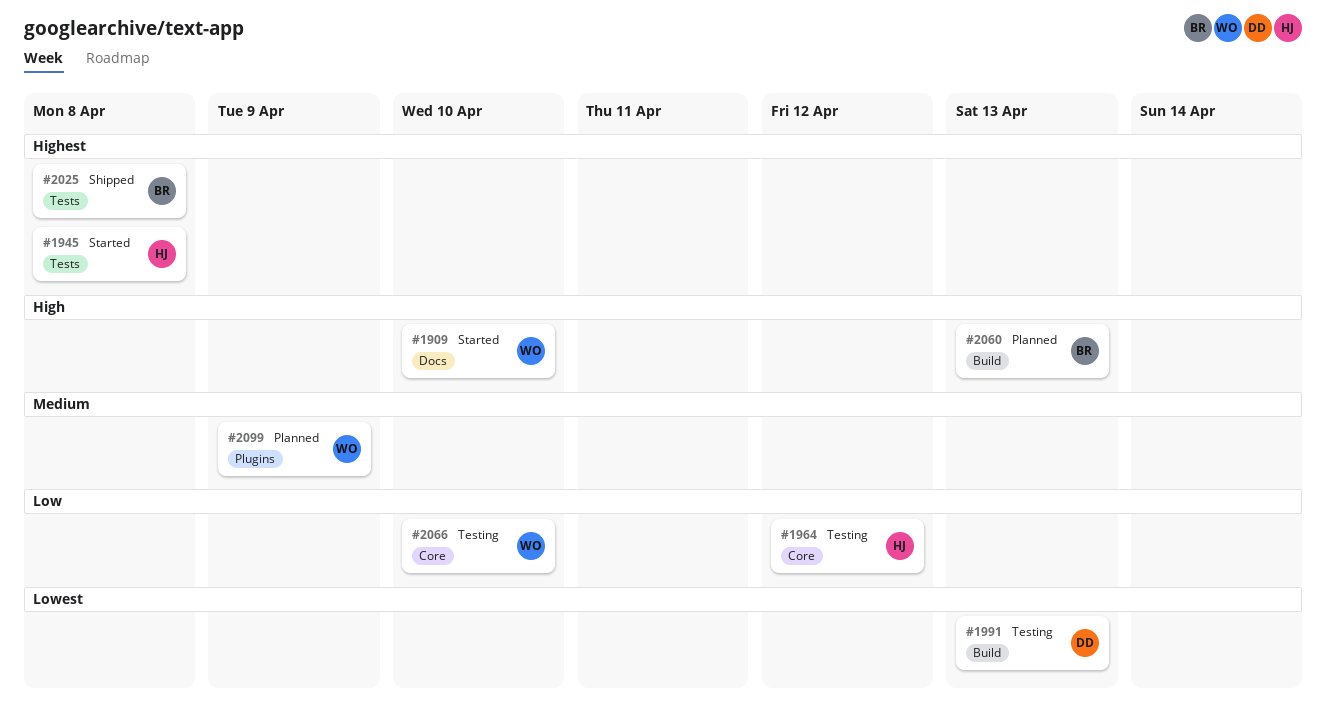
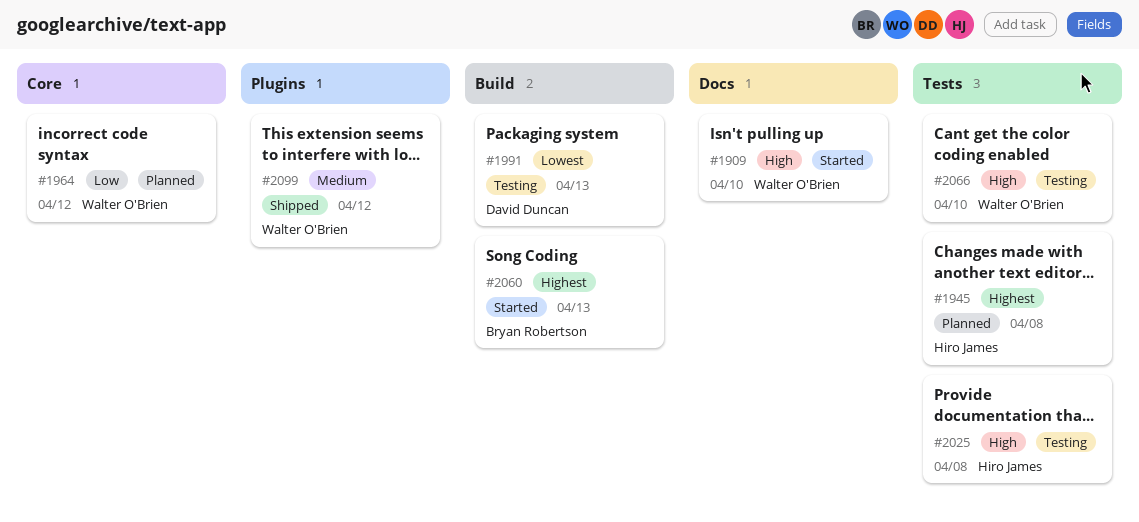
#1945, status: Started -> Planned
#1964, status: Testing -> Planned
#1964, owner: Hiro James -> Walter O'Brien
#2025, status: Shipped -> Testing
#2025, owner: Bryan Robertson -> Hiro James
#2025, priority: Highest -> High
#2060, status: Planned -> Started
#2060, priority: High -> Highest
#2066, priority: Low -> High
#2066, label: Core -> Tests
#2099, status: Planned -> Shipped
#2099, due: Apr 9 -> Apr 12

